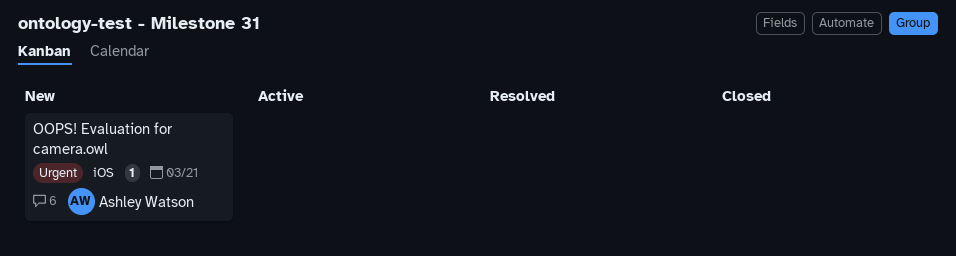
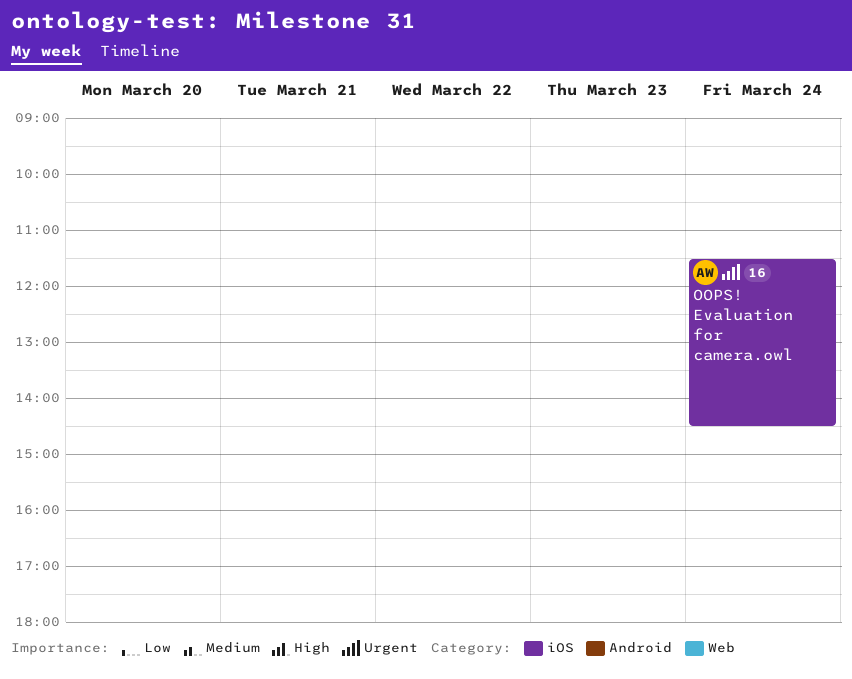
OOPS! Evaluation for camera.owl, estimate: 1 -> 16
OOPS! Evaluation for camera.owl, day: Mar 21 -> Mar 24

